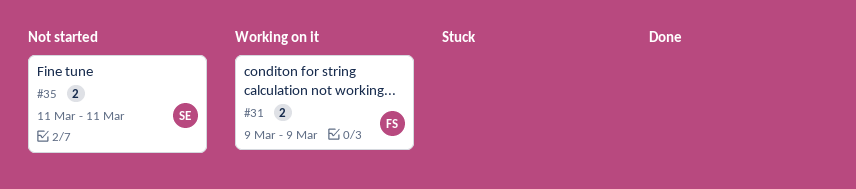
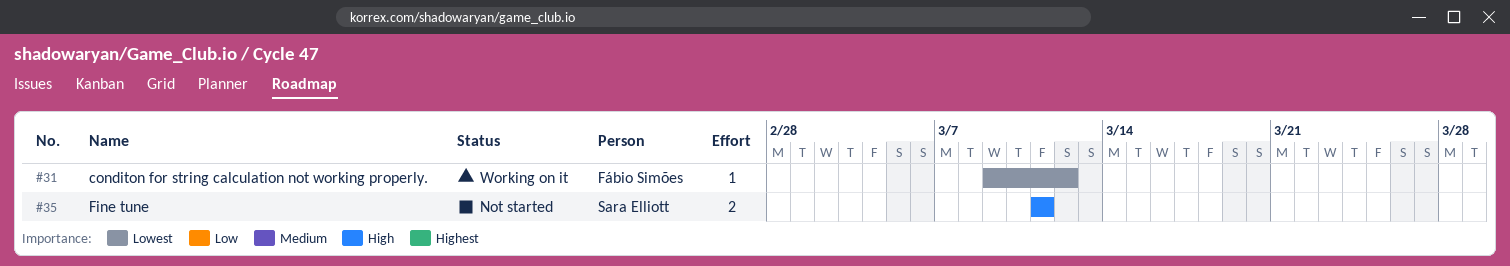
#31, estimate: 2 -> 1
#31, due: Mar 9 -> Mar 12

